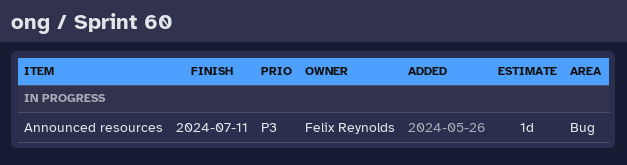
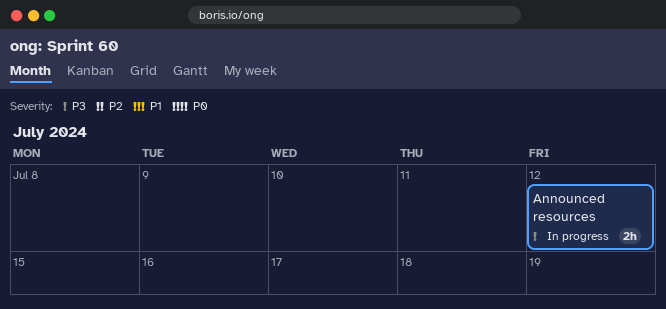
Announced resources, estimate: 1d -> 2h
Announced resources, due: Jul 11 -> Jul 12

